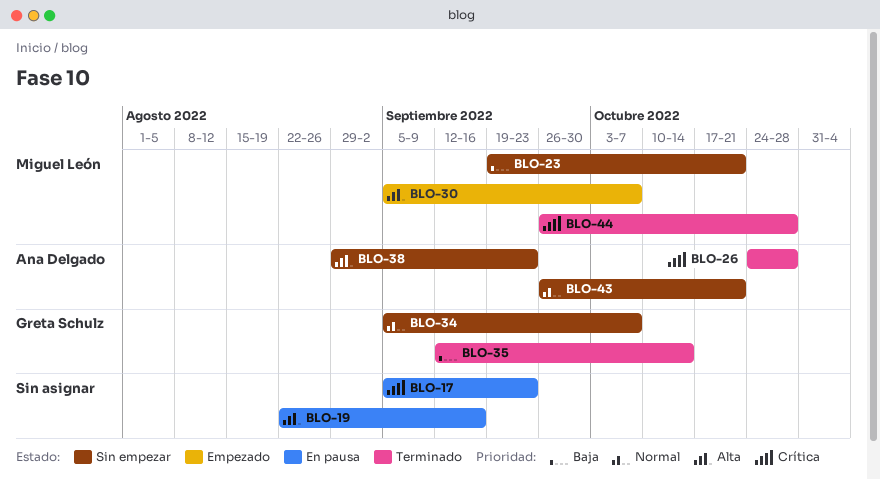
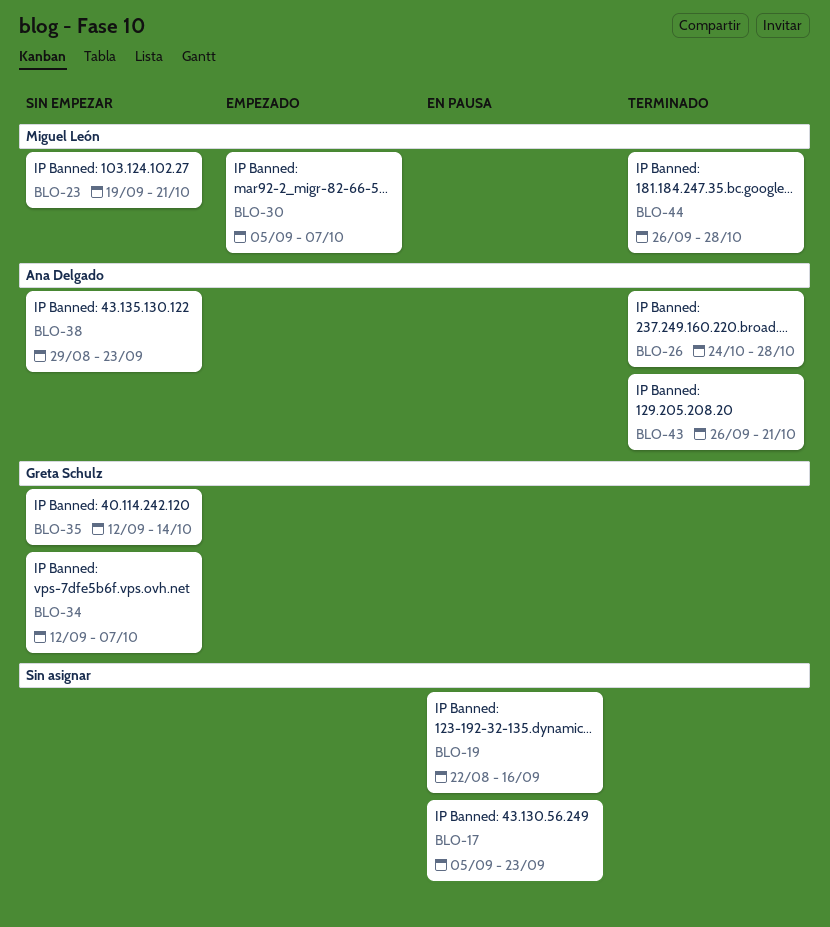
BLO-34, start: Sep 5 -> Sep 12
BLO-35, status: Terminado -> Sin empezar
BLO-43, status: Sin empezar -> Terminado

